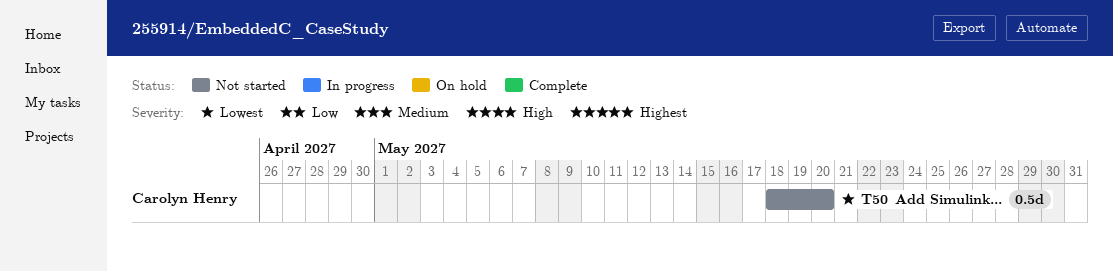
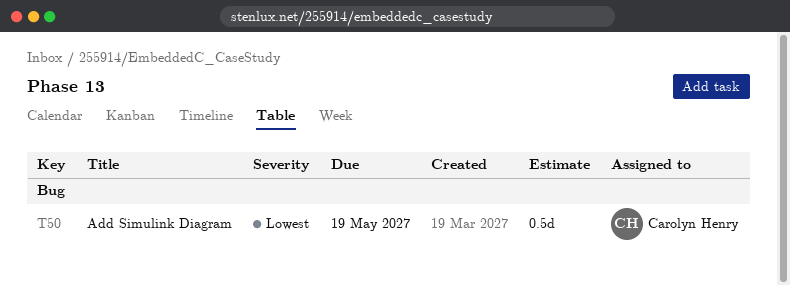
T50, due: May 20 -> May 19

